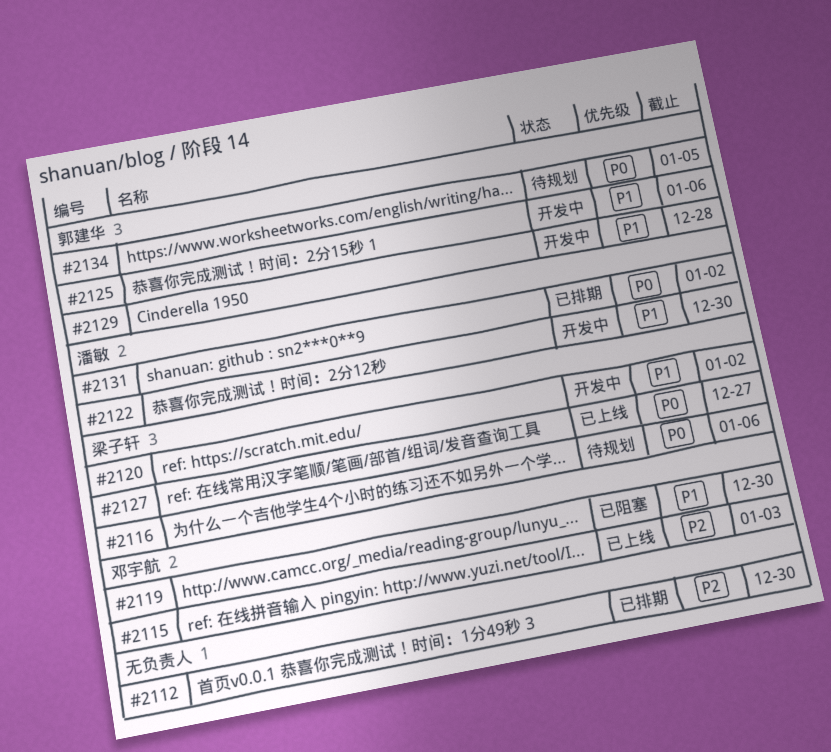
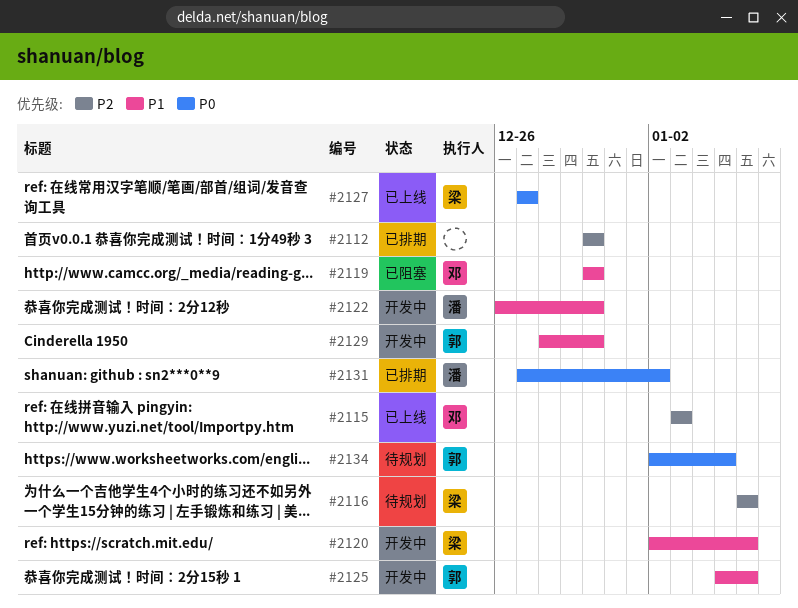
#2116, priority: P0 -> P2
#2120, due: Jan 2 -> Jan 6
#2129, due: Dec 28 -> Dec 30

